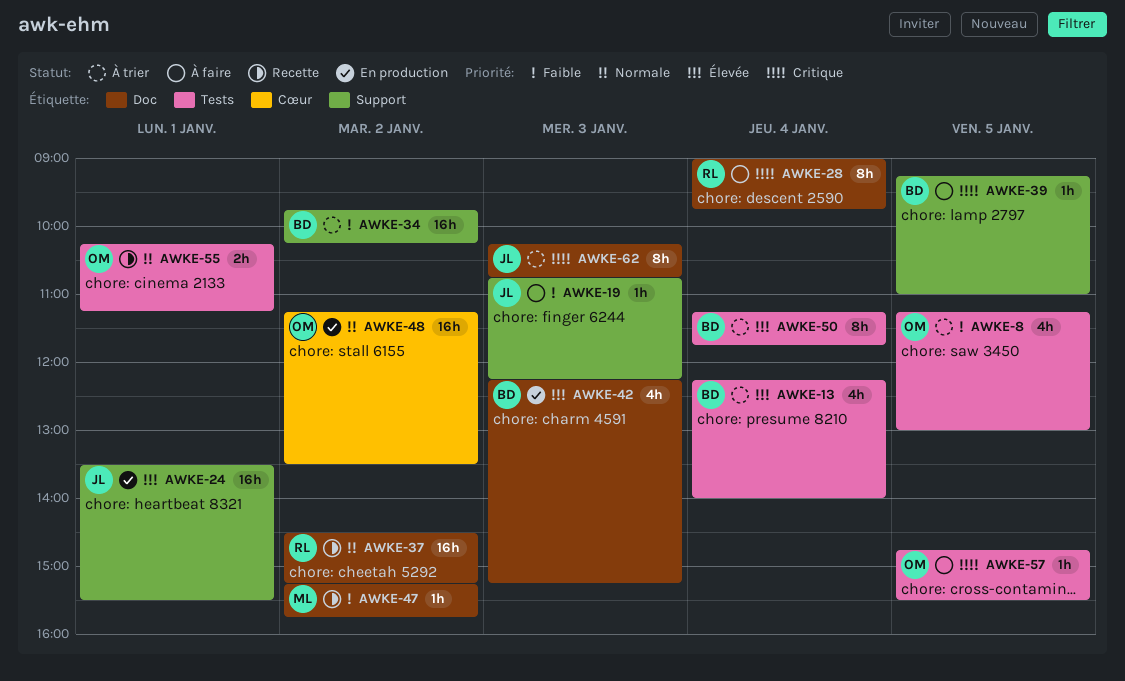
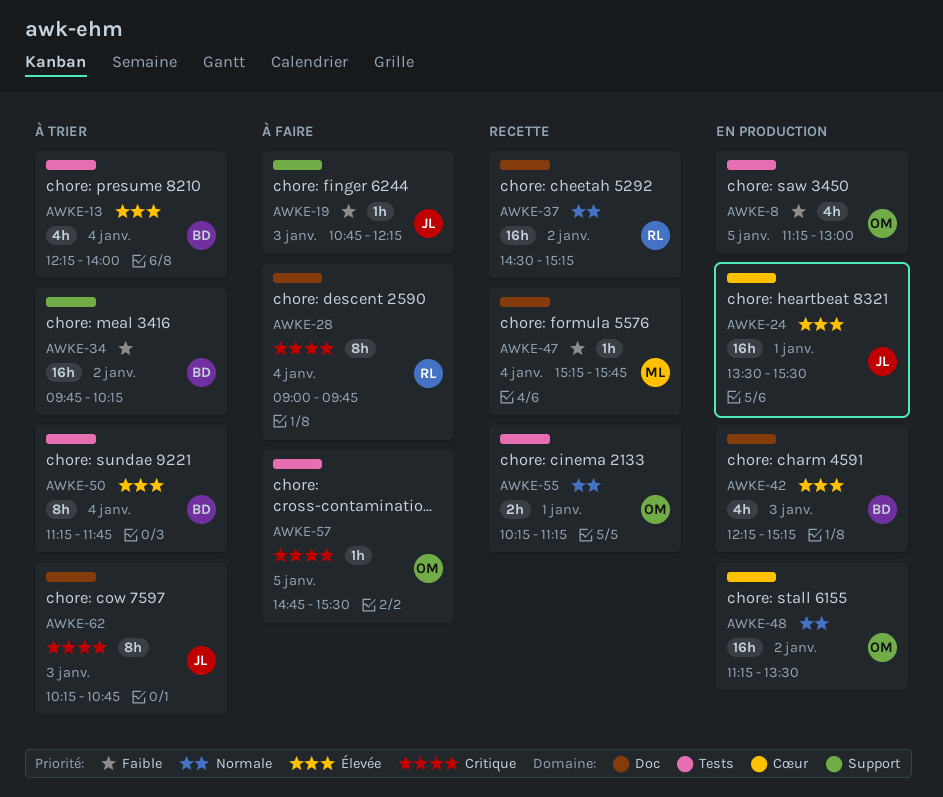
AWKE-8, status: À trier -> En production
AWKE-24, label: Support -> Cœur
AWKE-39: present -> none
AWKE-47, day: Jan 2 -> Jan 4

